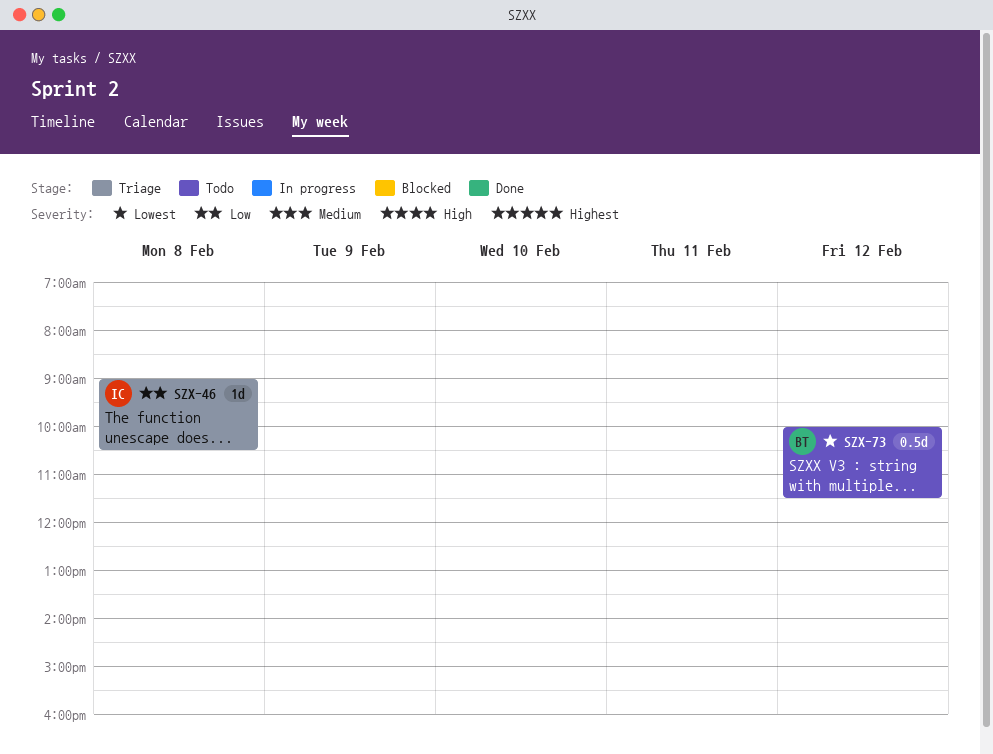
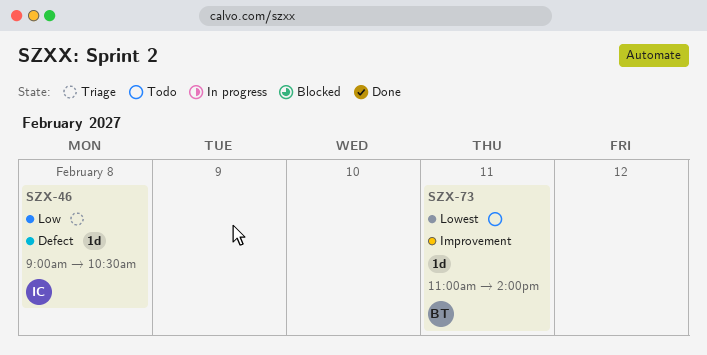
SZX-73, estimate: 0.5d -> 1d
SZX-73, day: Feb 12 -> Feb 11
SZX-73, begins: 10:00 -> 11:00
SZX-73, ends: 11:30 -> 14:00

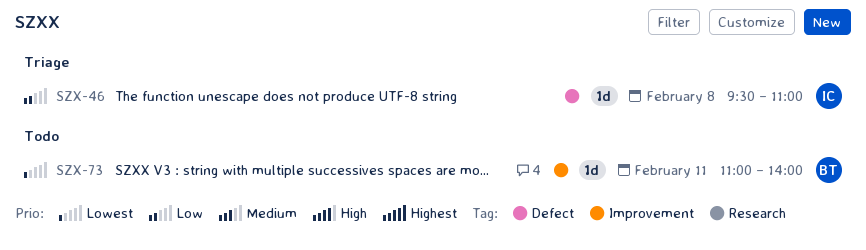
SZX-46, begins: 09:00 -> 09:30
SZX-46, ends: 10:30 -> 11:00

